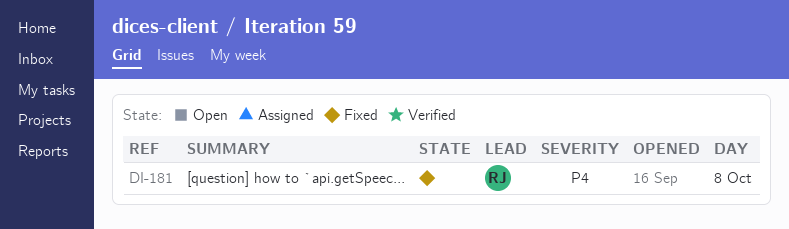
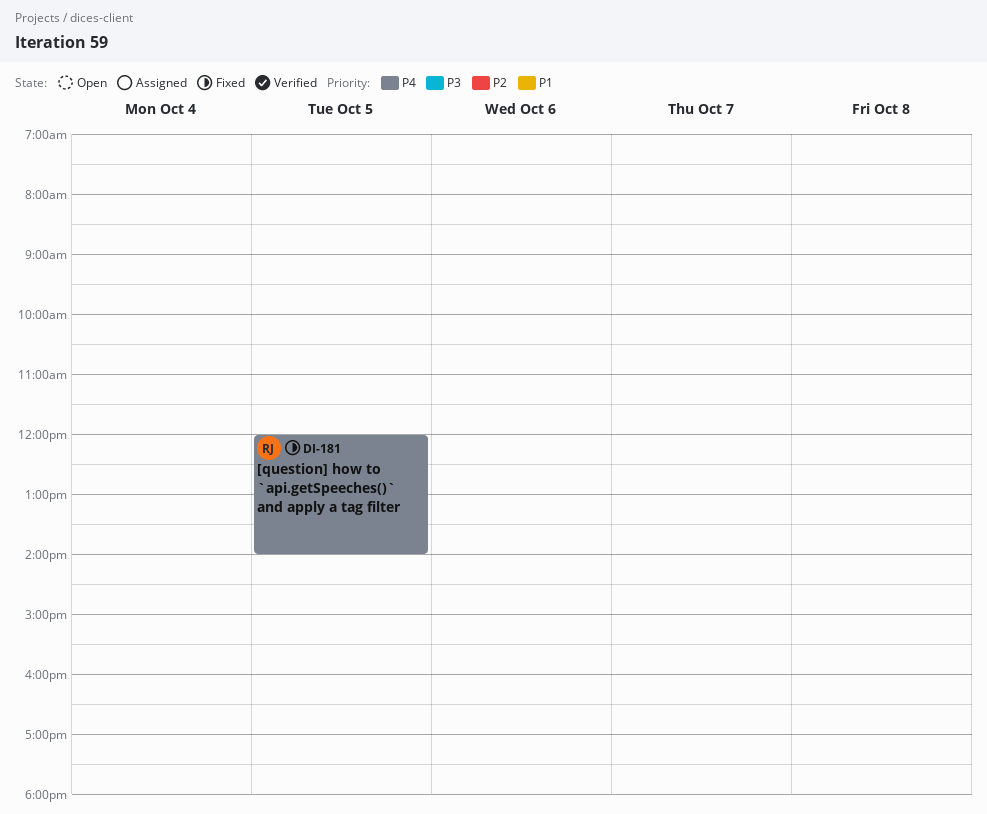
DI-181, day: Oct 8 -> Oct 5

